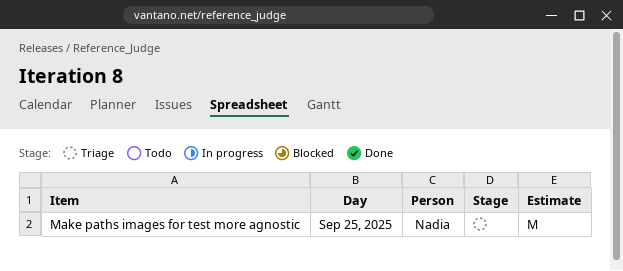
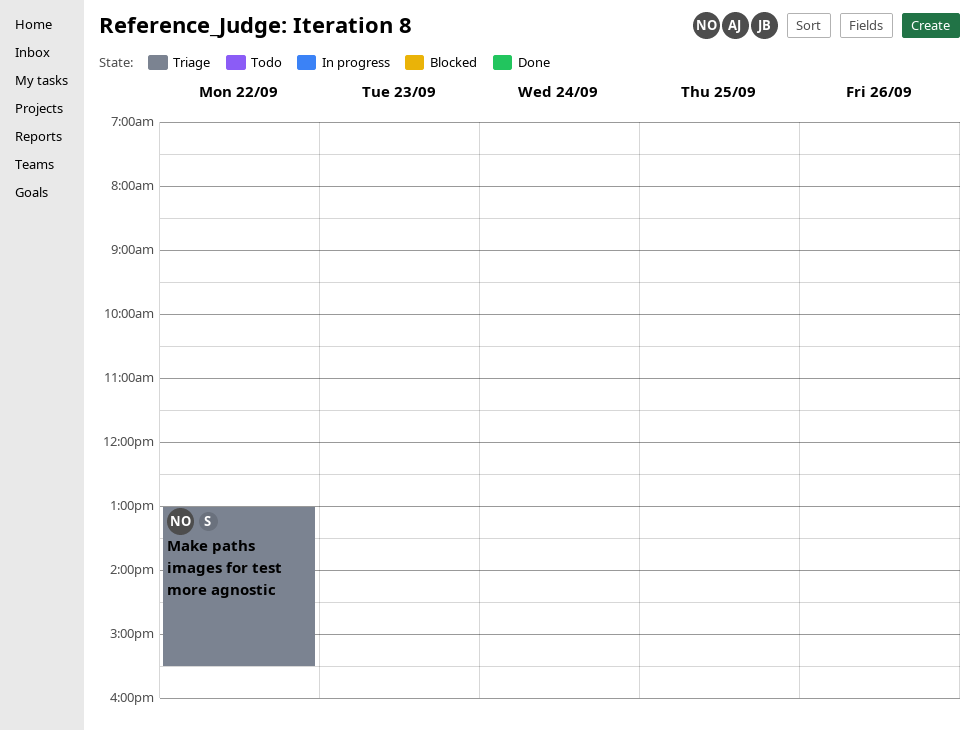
Make paths images for test more agnostic, estimate: M -> S
Make paths images for test more agnostic, day: Sep 25 -> Sep 22

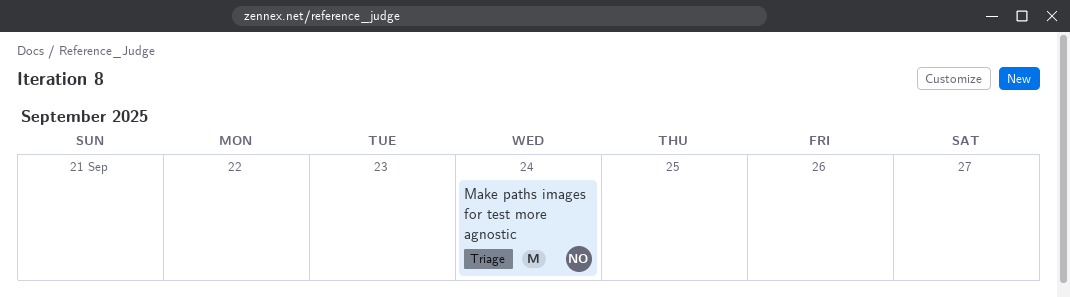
Make paths images for test more agnostic, estimate: S -> M
Make paths images for test more agnostic, day: Sep 22 -> Sep 24

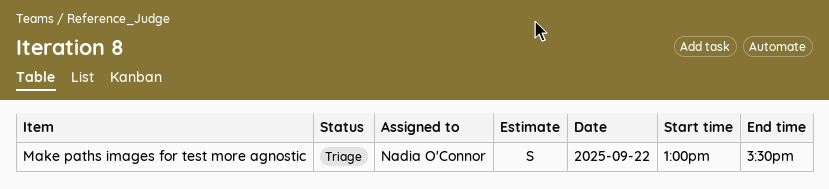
Make paths images for test more agnostic, estimate: M -> S
Make paths images for test more agnostic, day: Sep 24 -> Sep 22

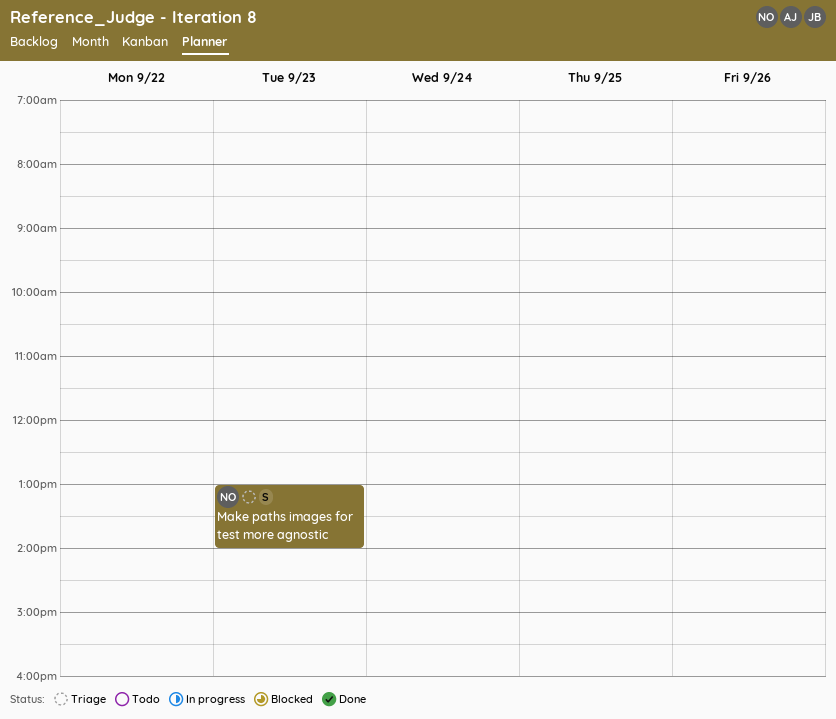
Make paths images for test more agnostic, day: Sep 22 -> Sep 23
Make paths images for test more agnostic, ends: 15:30 -> 14:00

